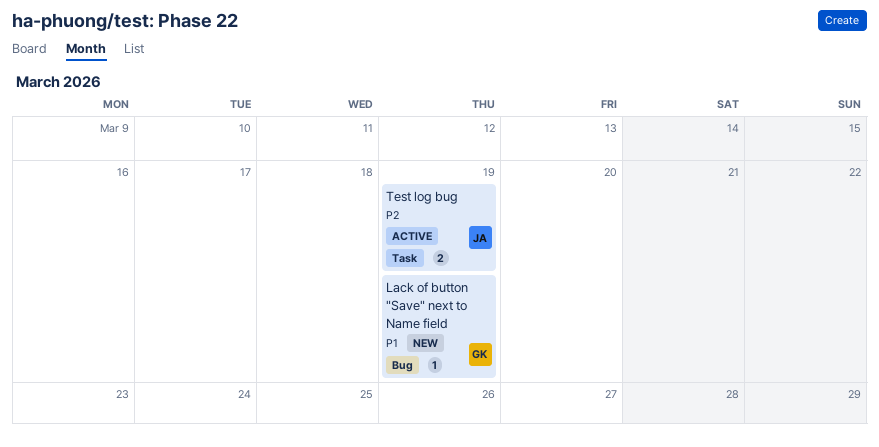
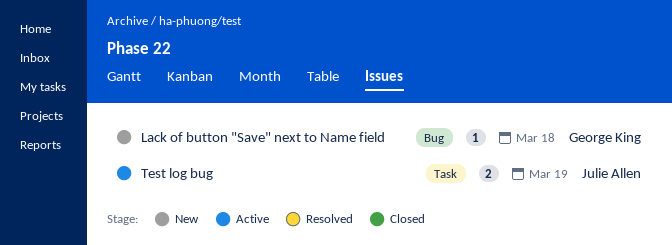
Lack of button "Save" next to Name field, due: Mar 19 -> Mar 18

